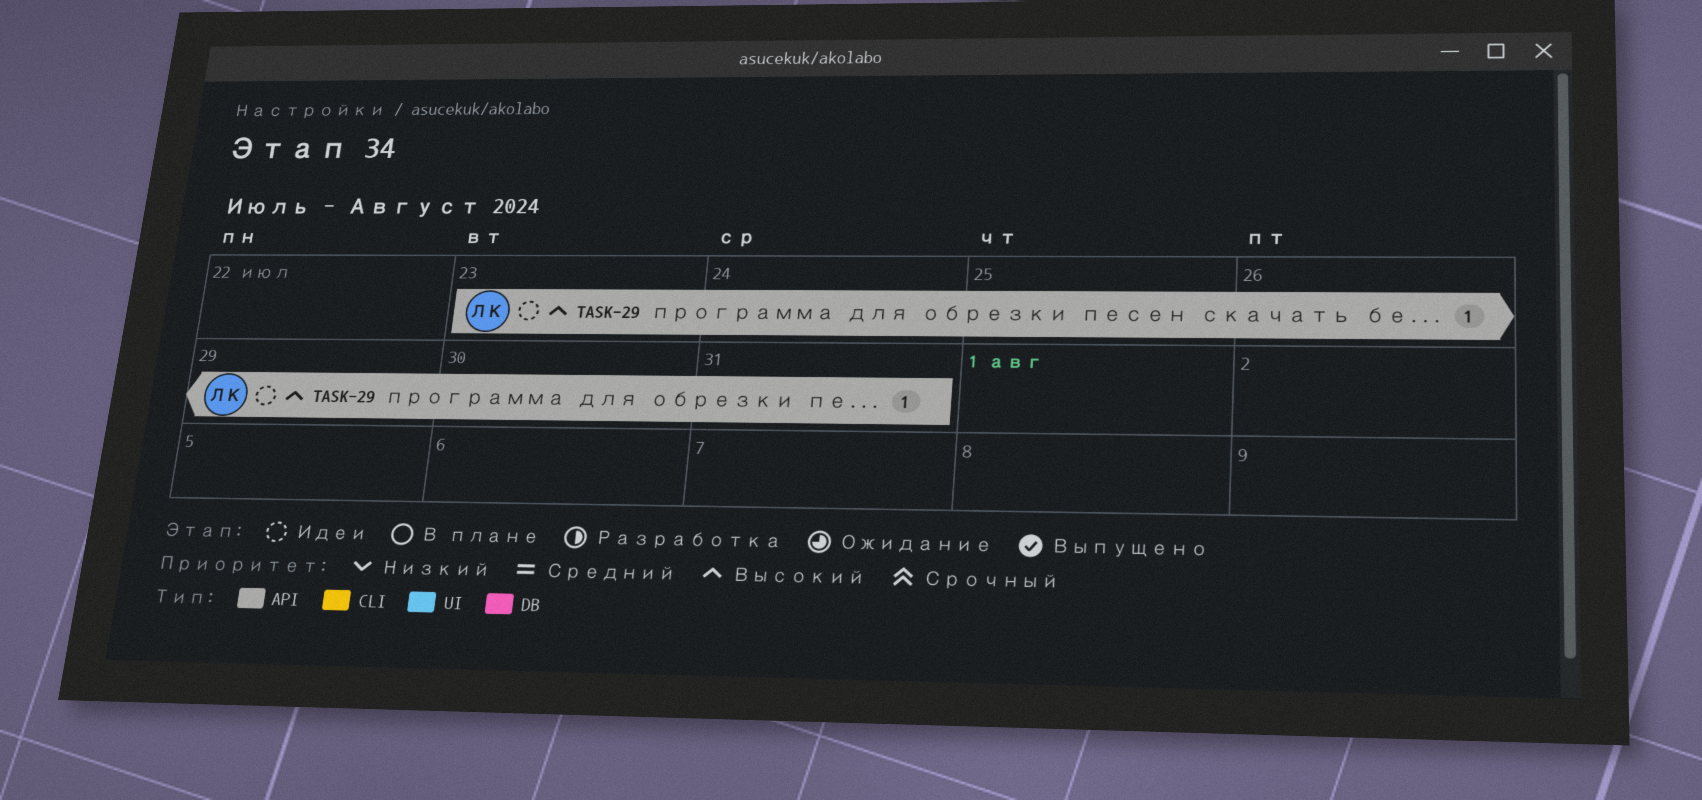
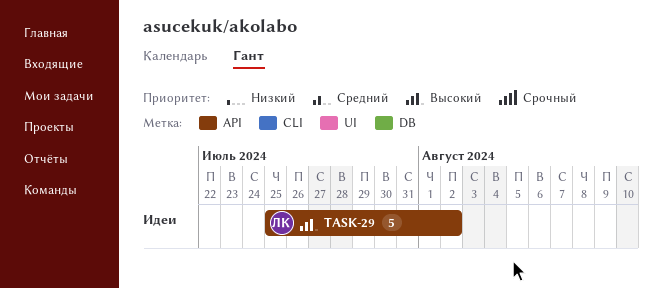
TASK-29, estimate: 1 -> 5
TASK-29, start: Jul 23 -> Jul 25
TASK-29, due: Jul 31 -> Aug 2

